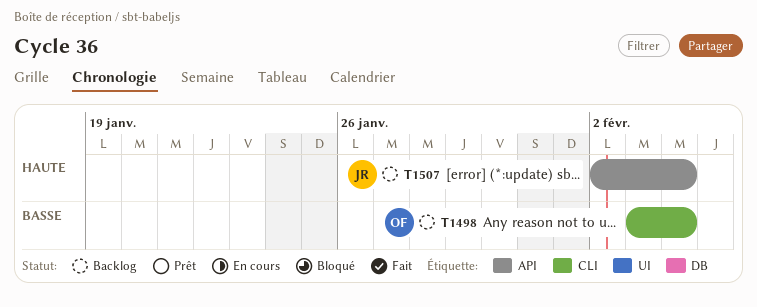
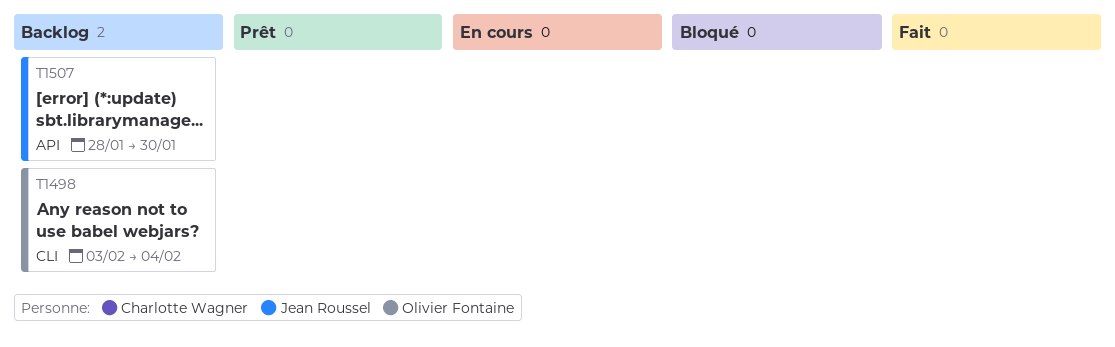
T1507, start: Feb 2 -> Jan 28
T1507, due: Feb 4 -> Jan 30

